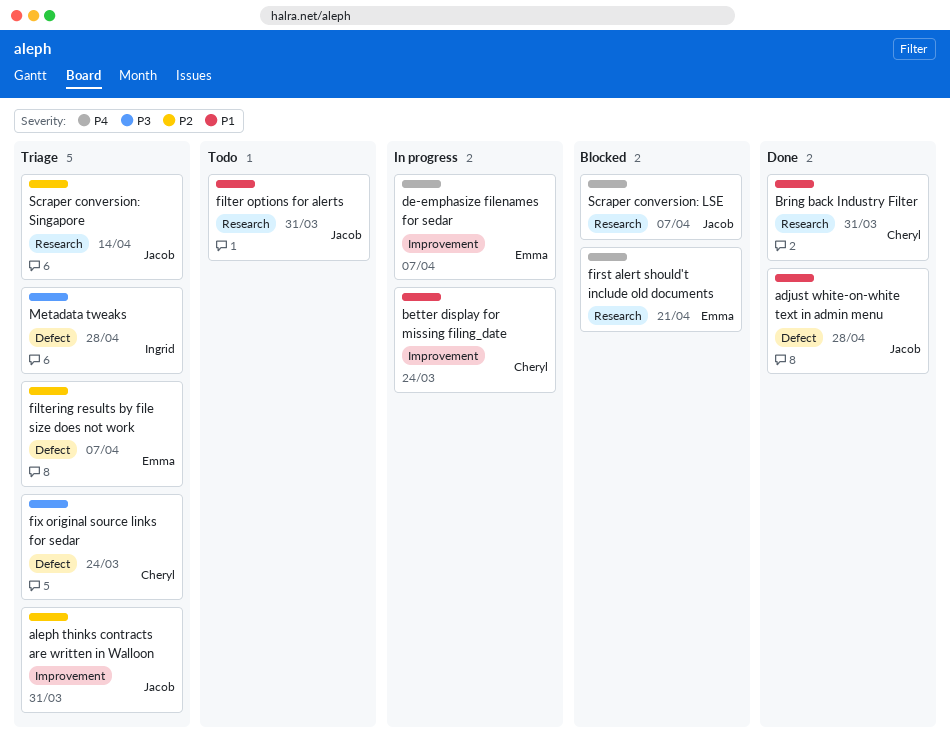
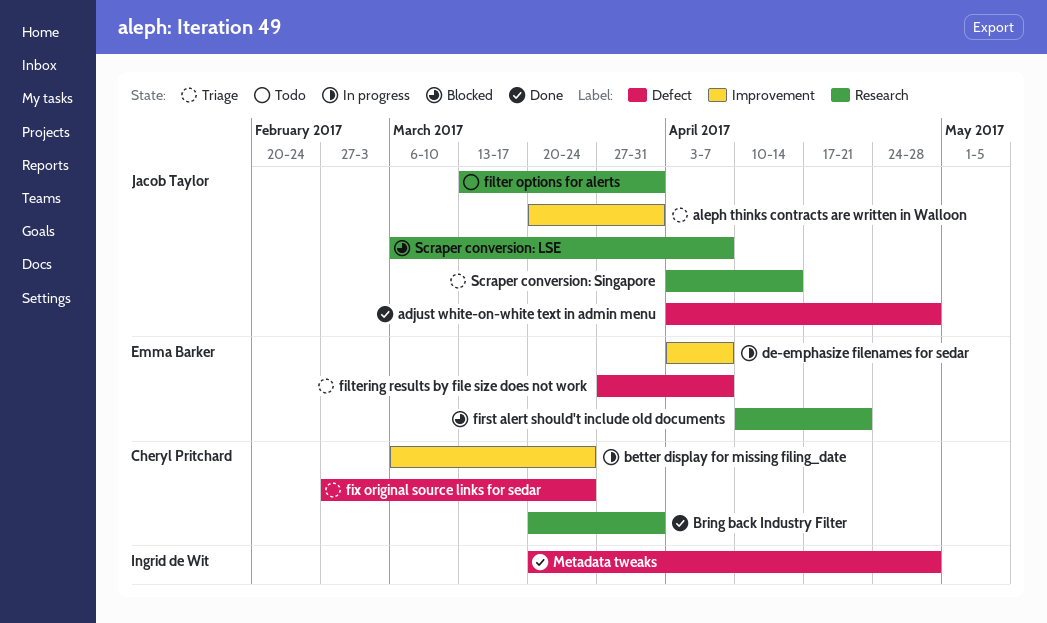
Metadata tweaks, status: Triage -> Done

